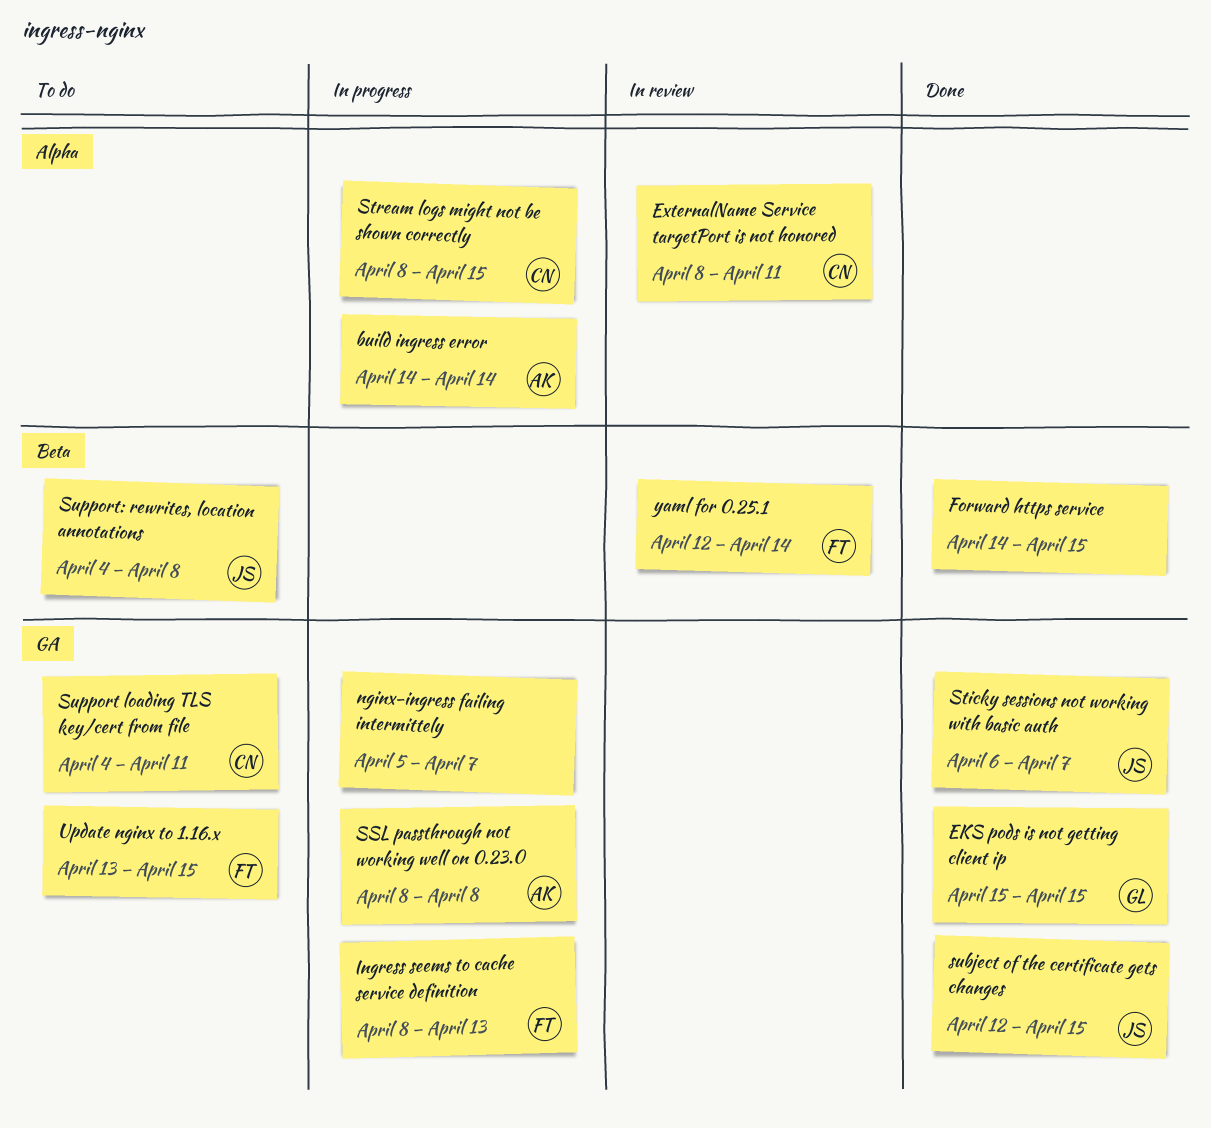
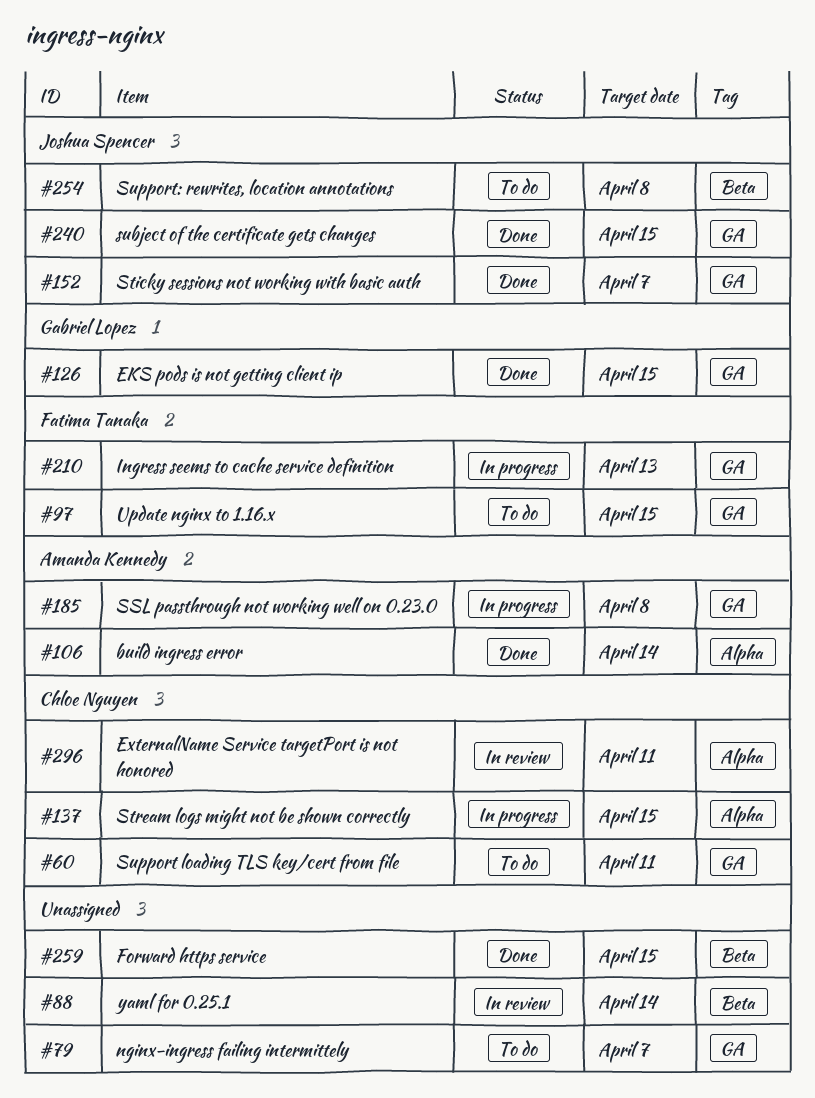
build ingress error, status: In progress -> Done
nginx-ingress failing intermittely, status: In progress -> To do
yaml for 0.25.1, owner: Fatima Tanaka -> none

